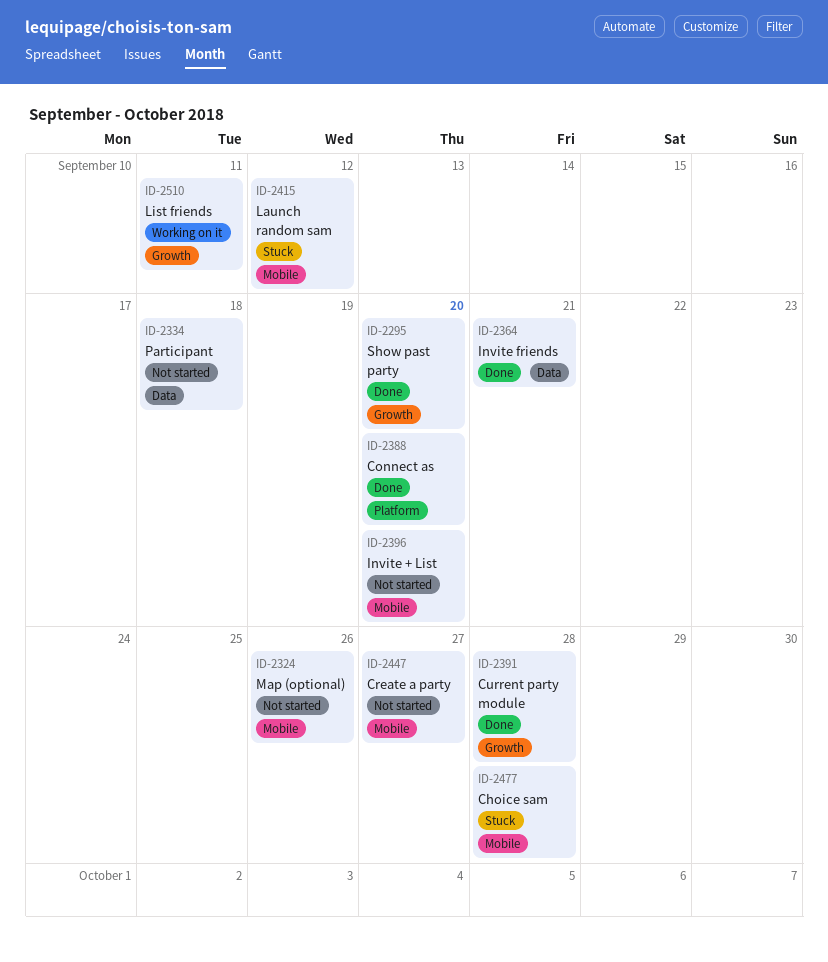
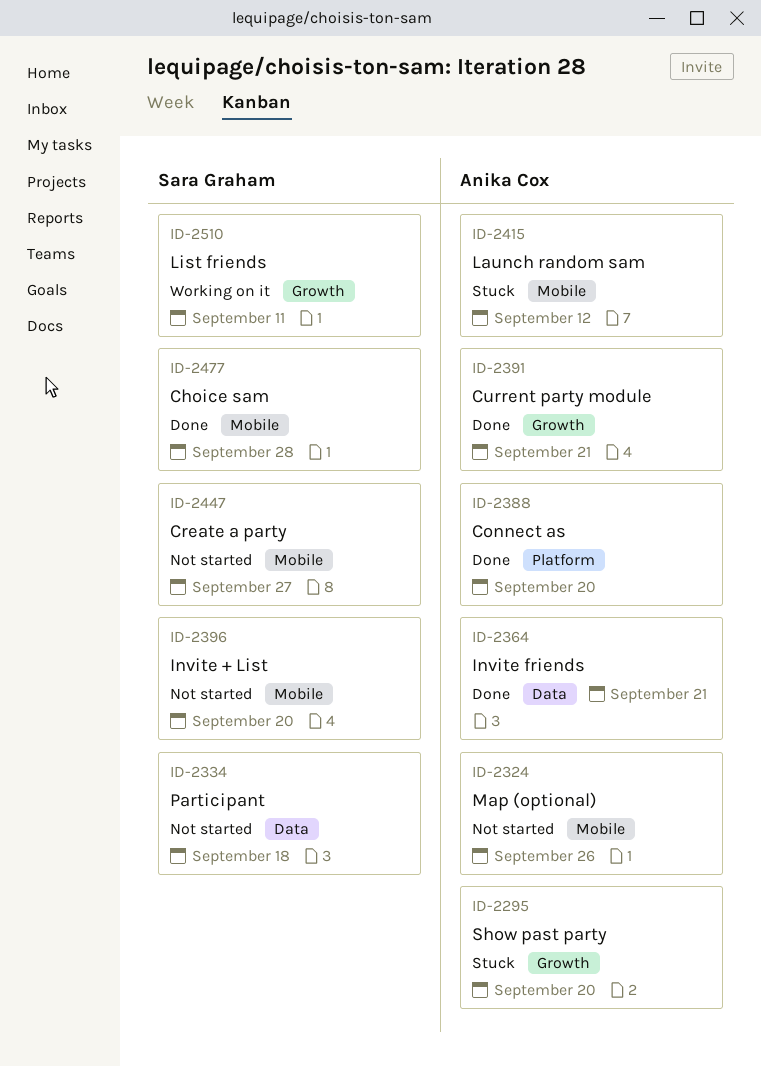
ID-2295, status: Done -> Stuck
ID-2391, due: Sep 28 -> Sep 21
ID-2477, status: Stuck -> Done

